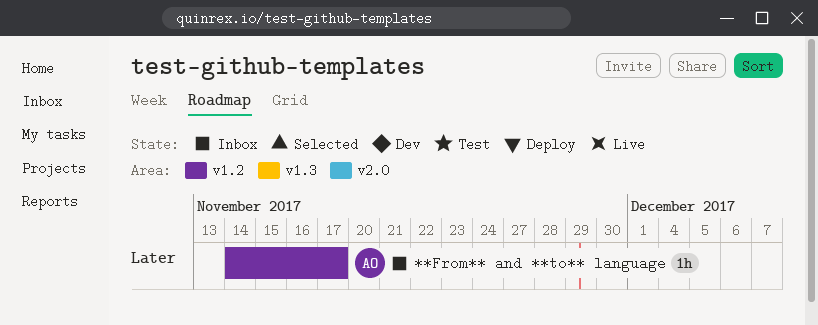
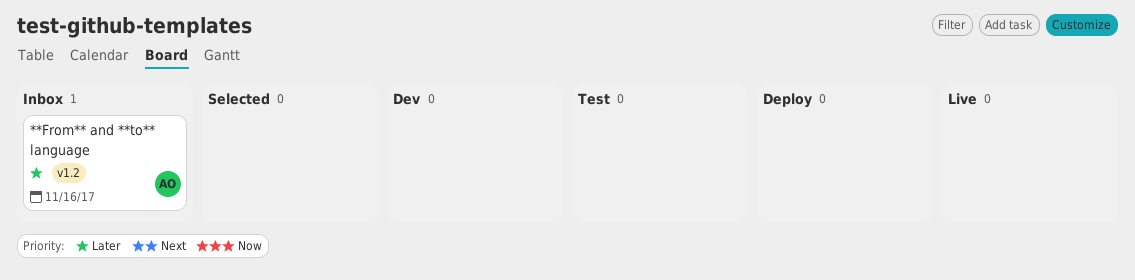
**From** and **to** language, due: Nov 17 -> Nov 16

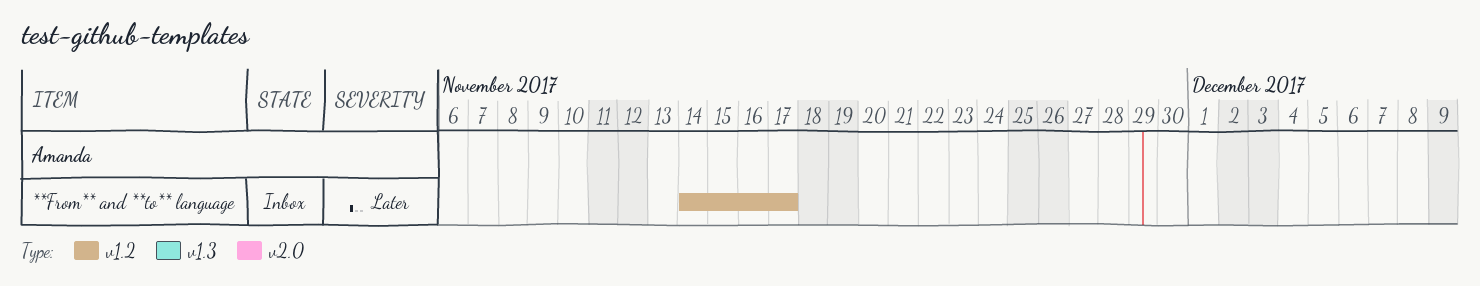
**From** and **to** language, due: Nov 16 -> Nov 17

